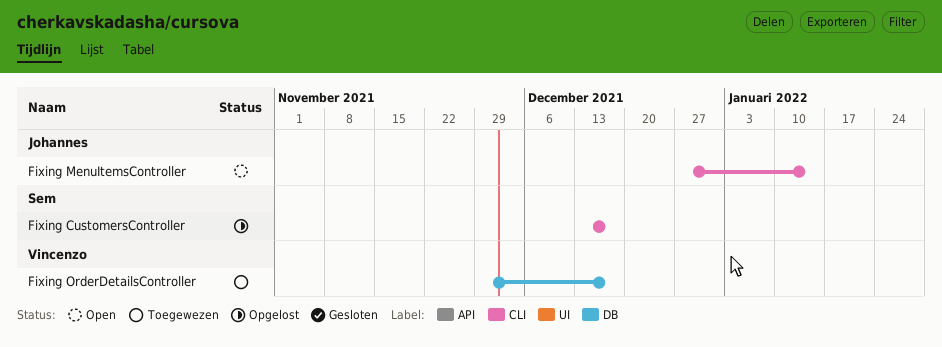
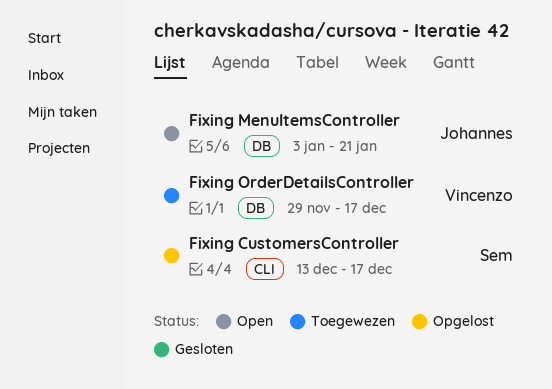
Fixing MenuItemsController, label: CLI -> DB
Fixing MenuItemsController, start: Dec 27 -> Jan 3
Fixing MenuItemsController, due: Jan 14 -> Jan 21

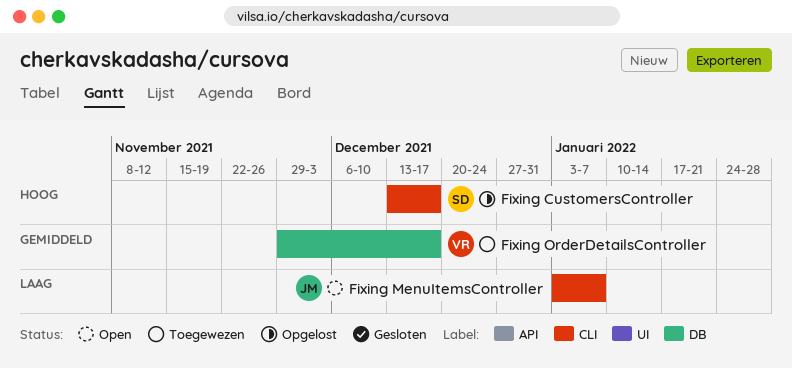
Fixing MenuItemsController, label: DB -> CLI
Fixing MenuItemsController, due: Jan 21 -> Jan 7

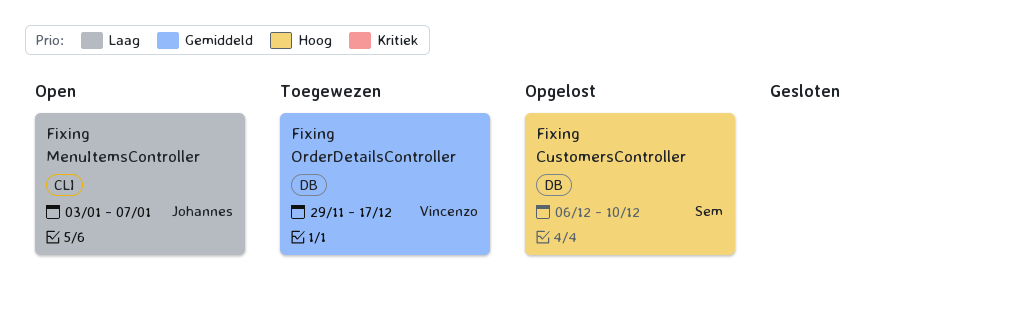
Fixing CustomersController, label: CLI -> DB
Fixing CustomersController, start: Dec 13 -> Dec 6
Fixing CustomersController, due: Dec 17 -> Dec 10

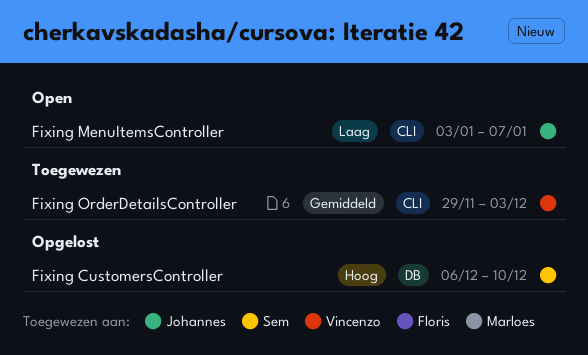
Fixing OrderDetailsController, label: DB -> CLI
Fixing OrderDetailsController, due: Dec 17 -> Dec 3

